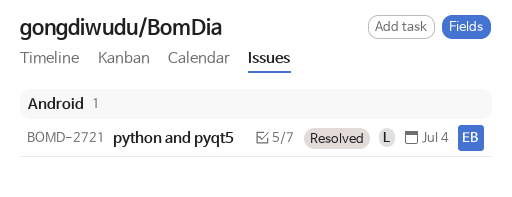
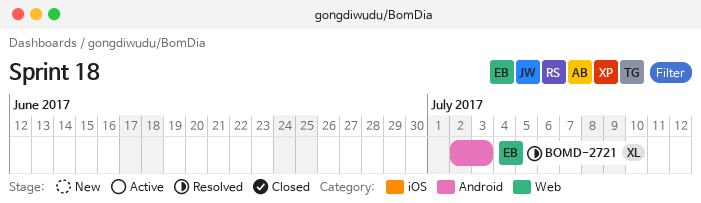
BOMD-2721, estimate: L -> XL
BOMD-2721, due: Jul 4 -> Jul 3

